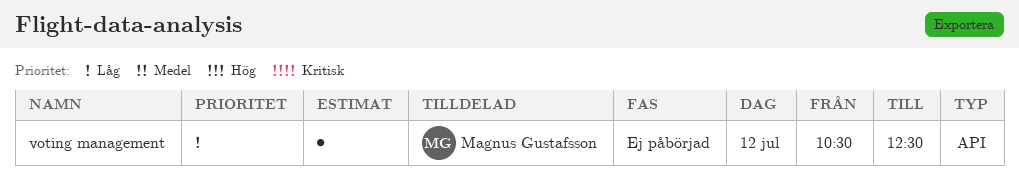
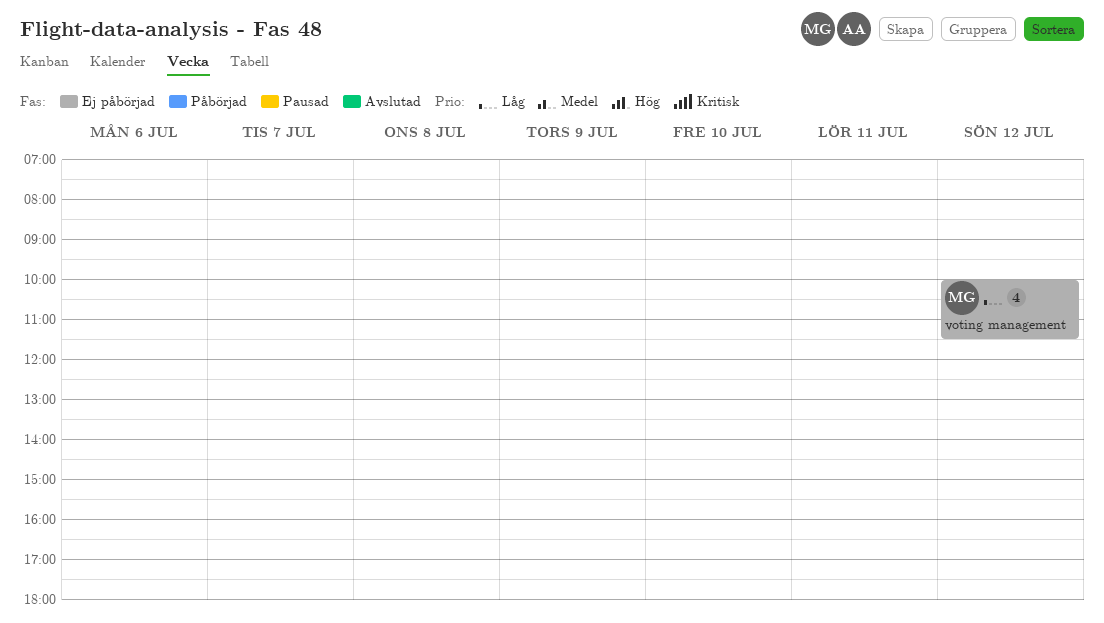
voting management, estimate: 1 -> 4
voting management, begins: 10:30 -> 10:00
voting management, ends: 12:30 -> 11:30

